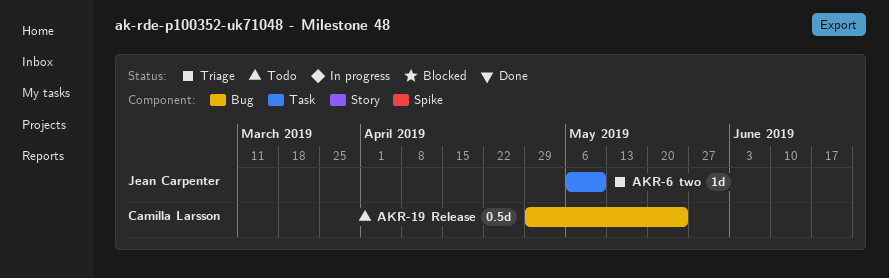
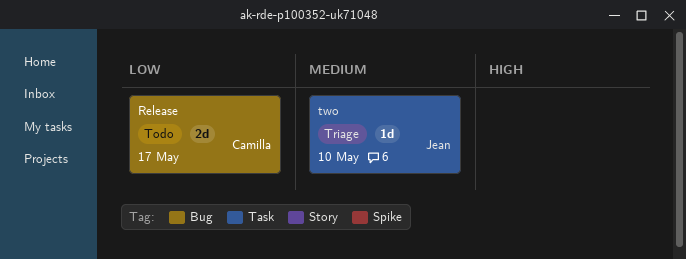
Release, estimate: 0.5d -> 2d
Release, due: May 24 -> May 17

